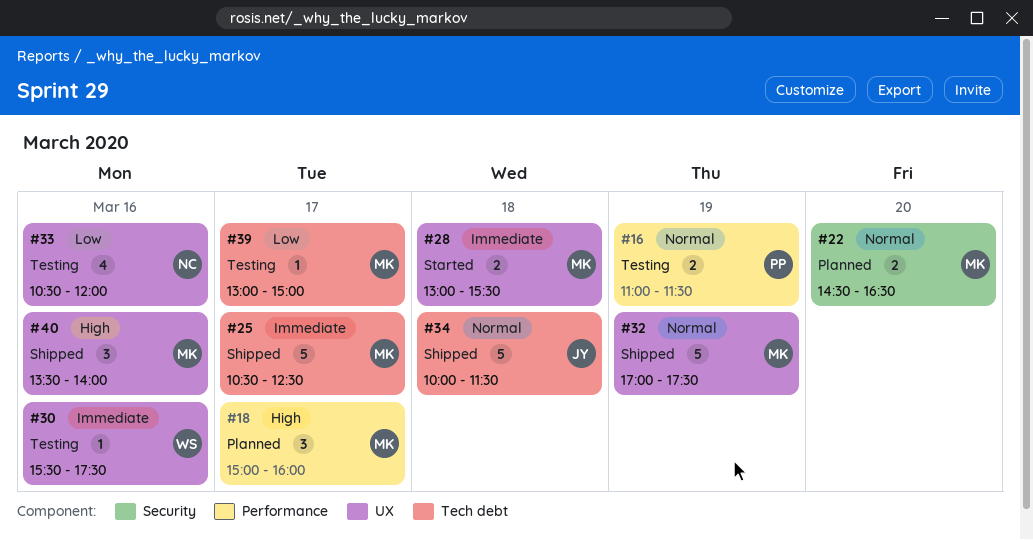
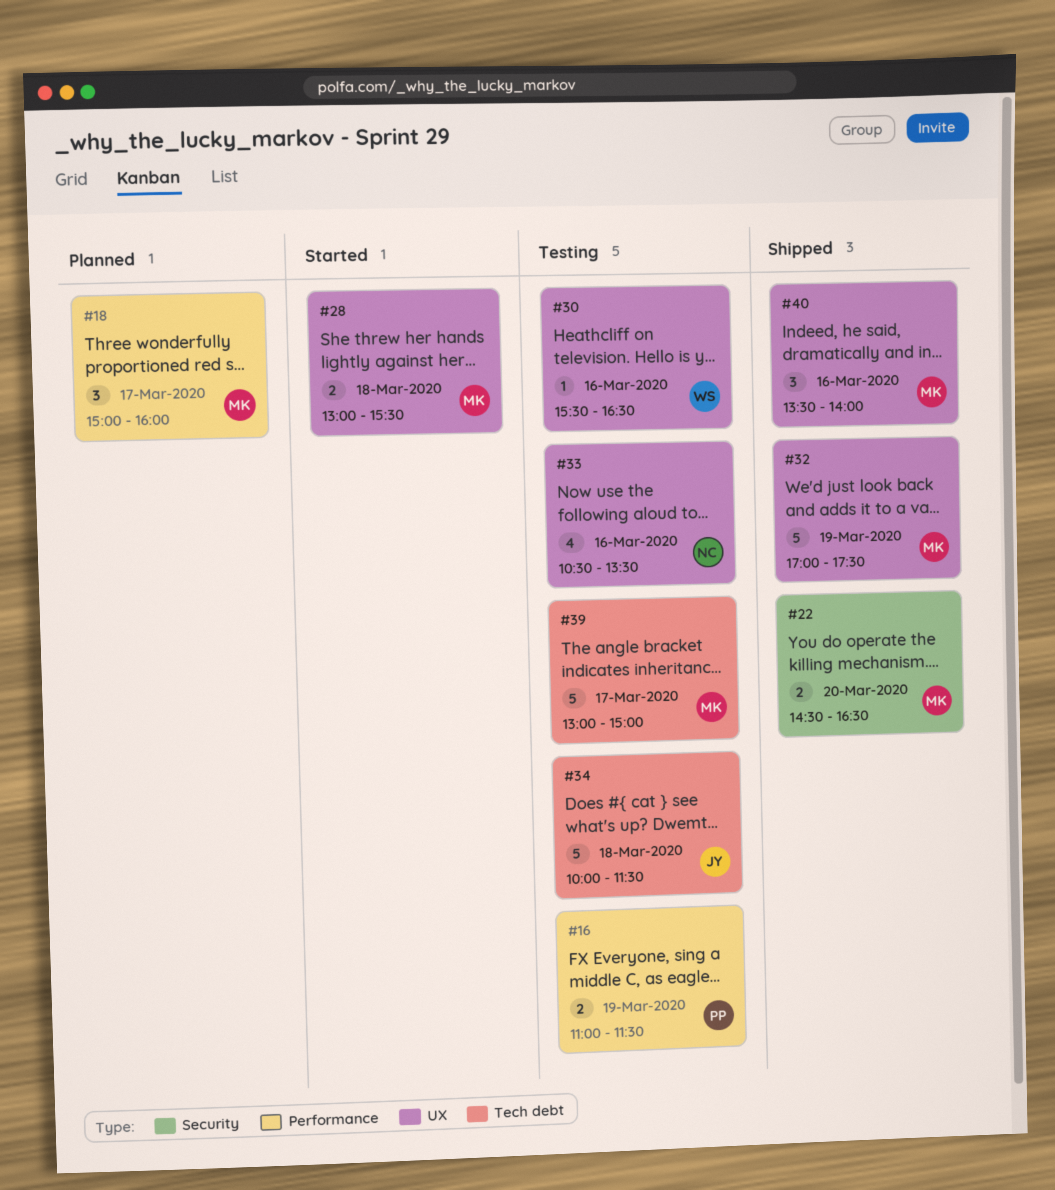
#22, status: Planned -> Shipped
#25: present -> none
#30, ends: 17:30 -> 16:30
#33, ends: 12:00 -> 13:30
#34, status: Shipped -> Testing
#39, estimate: 1 -> 5

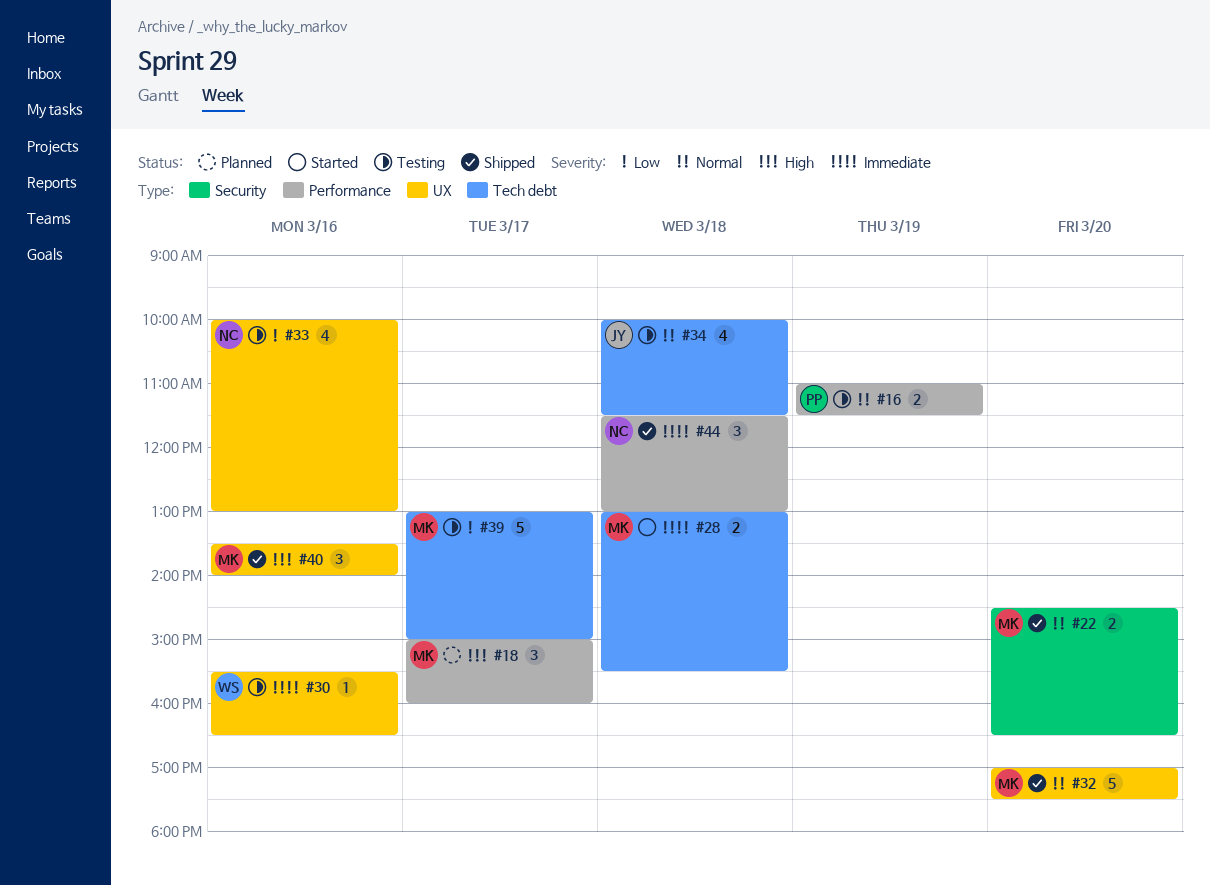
#28, label: UX -> Tech debt
#32, day: Mar 19 -> Mar 20
#33, begins: 10:30 -> 10:00
#33, ends: 13:30 -> 13:00
#34, estimate: 5 -> 4
#44: none -> present

